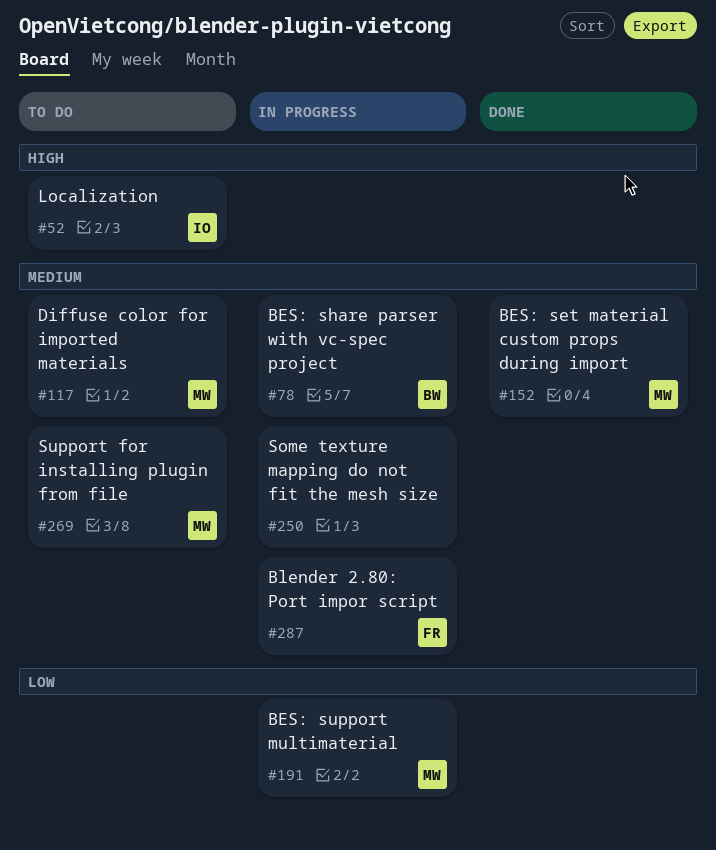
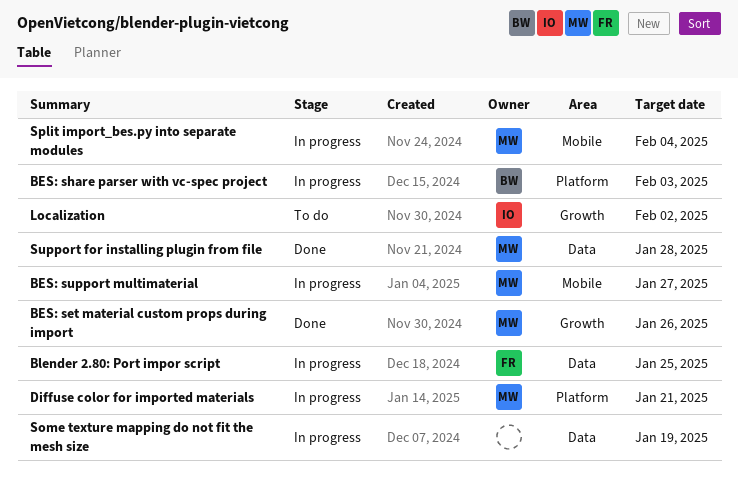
Diffuse color for imported materials, status: To do -> In progress
Split import_bes.py into separate modules: none -> present
Support for installing plugin from file, status: To do -> Done

